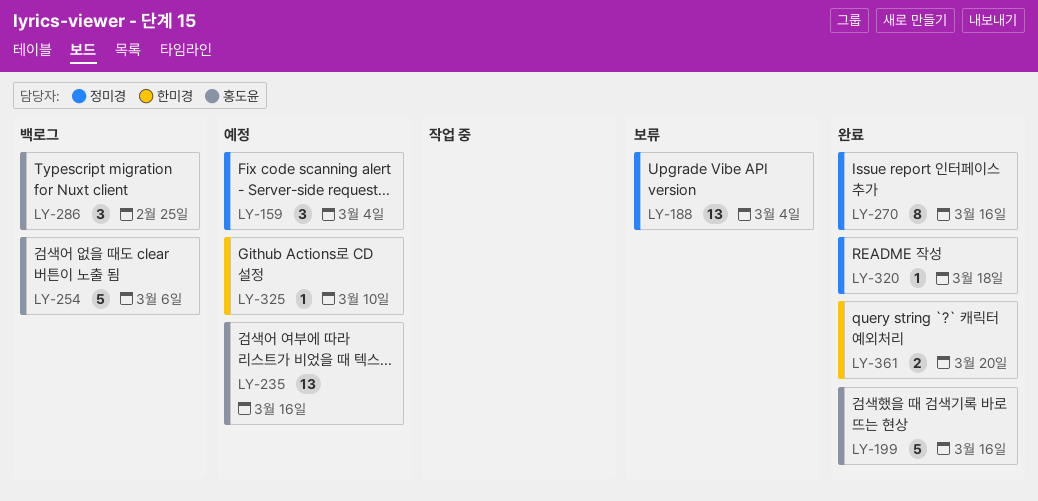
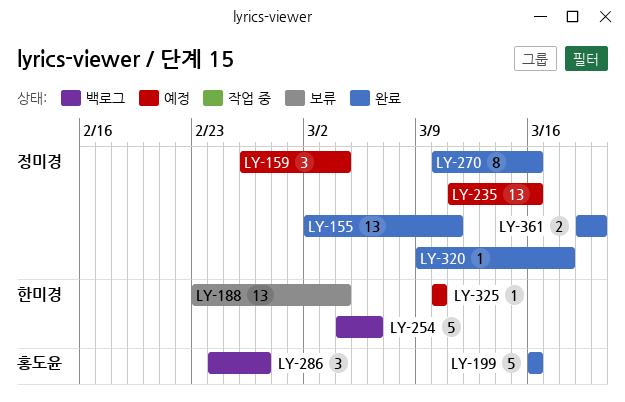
LY-155: none -> present
LY-188, owner: 정미경 -> 한미경
LY-235, owner: 홍도윤 -> 정미경
LY-254, owner: 홍도윤 -> 한미경
LY-286, due: Feb 25 -> Feb 27
LY-361, owner: 한미경 -> 정미경

